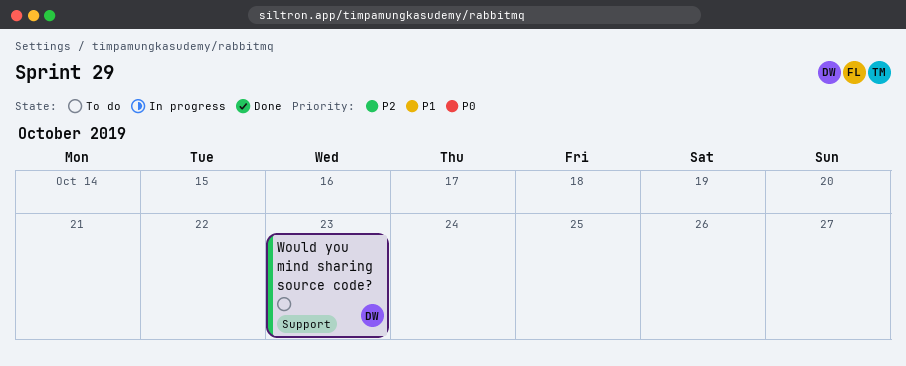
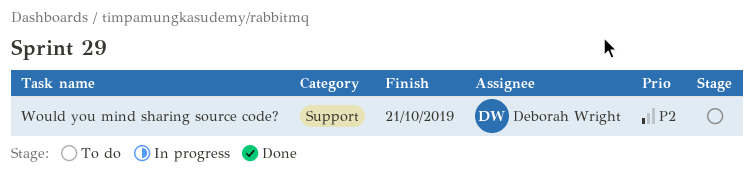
Would you mind sharing source code?, due: Oct 23 -> Oct 21

